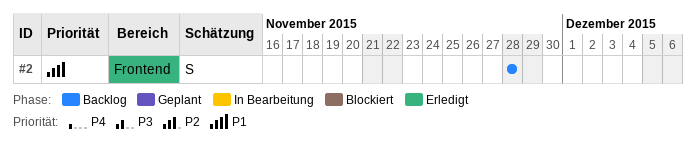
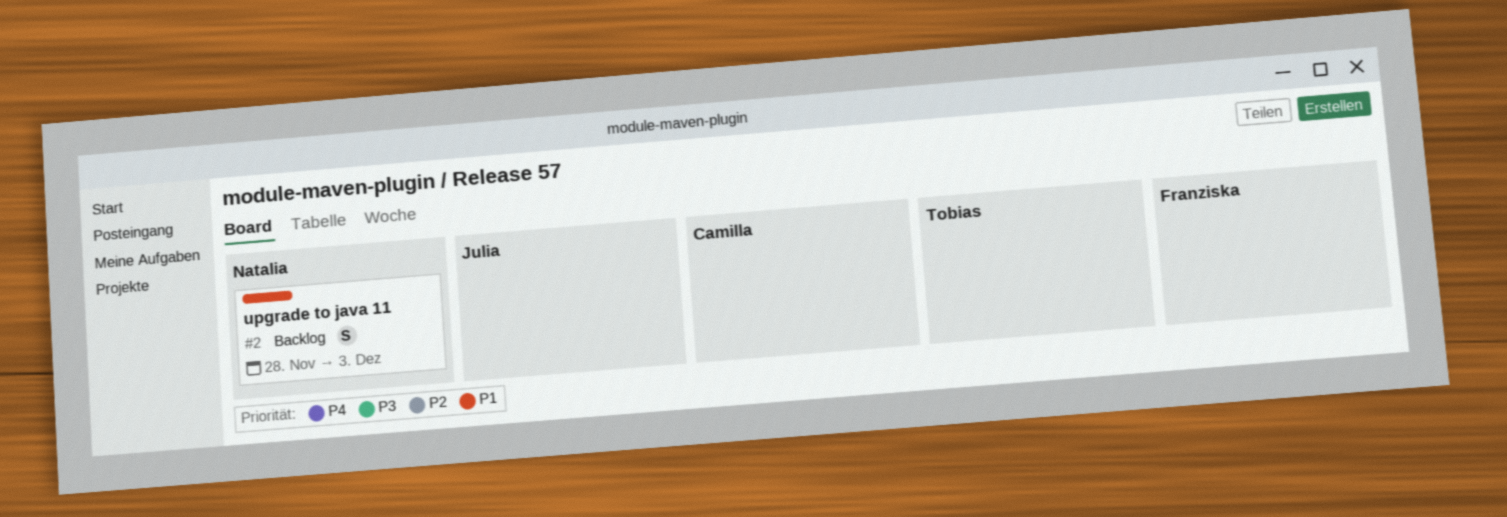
#2, due: Nov 28 -> Dec 3

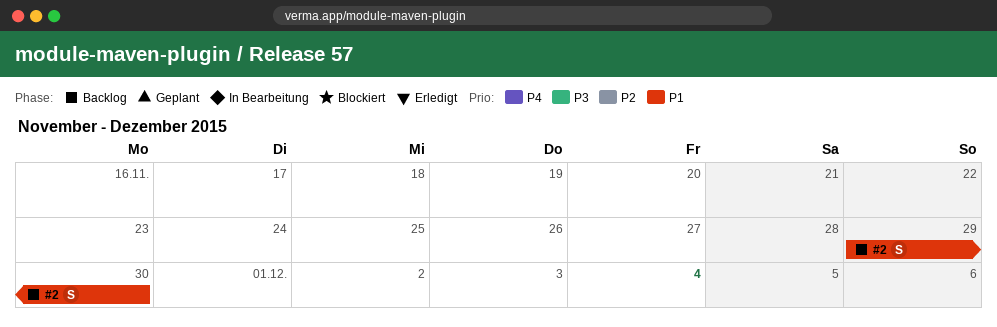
#2, start: Nov 28 -> Nov 29
#2, due: Dec 3 -> Nov 30

